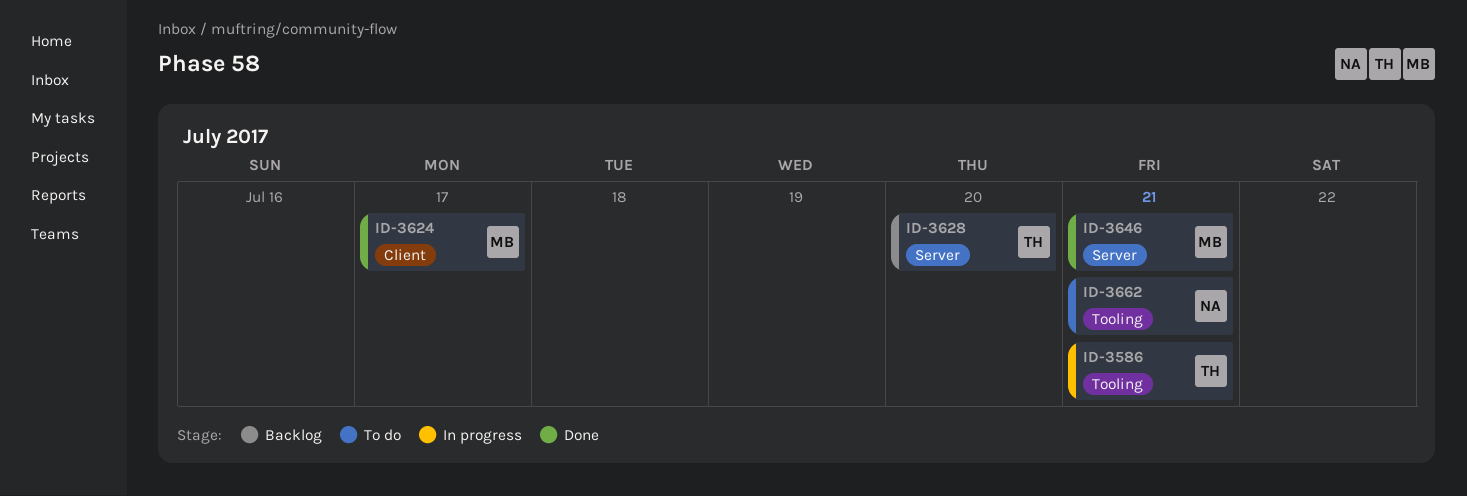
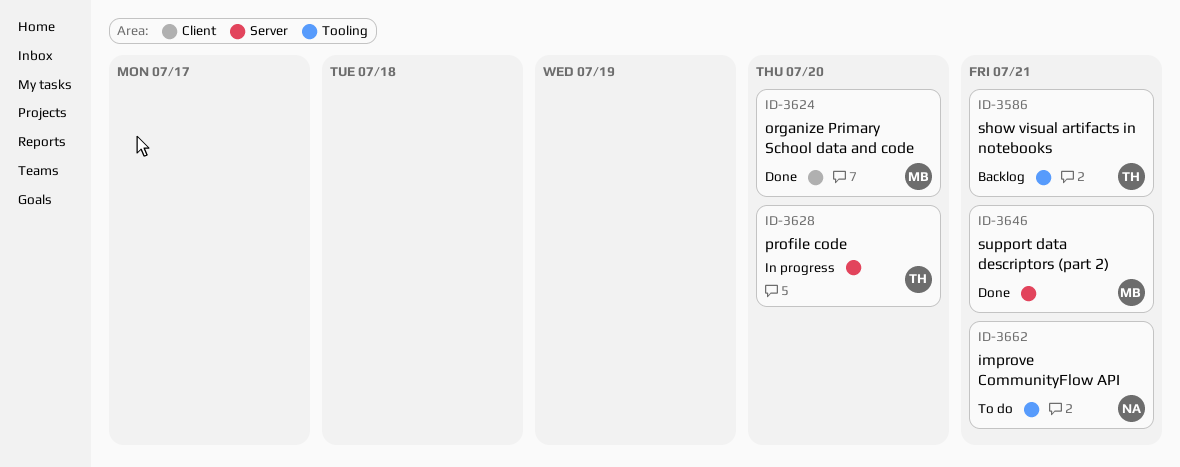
ID-3586, status: In progress -> Backlog
ID-3624, due: Jul 17 -> Jul 20
ID-3628, status: Backlog -> In progress

